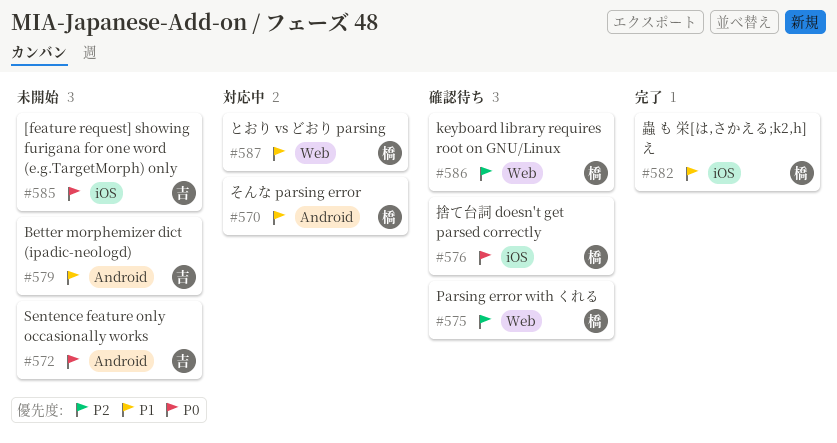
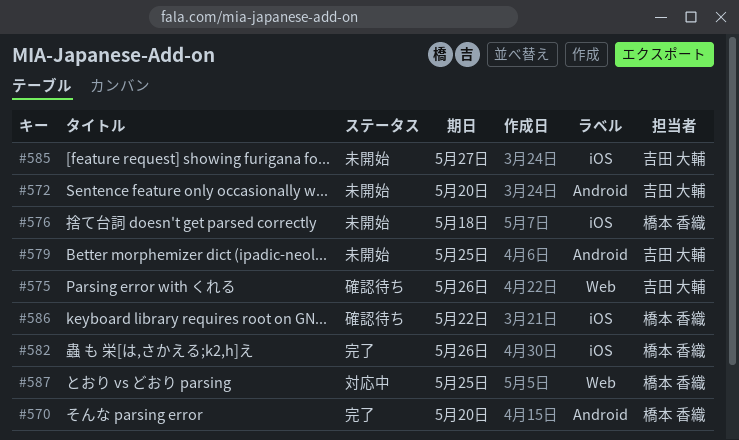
#570, status: 対応中 -> 完了
#575, owner: 橋本 香織 -> 吉田 大輔
#576, status: 確認待ち -> 未開始
#586, label: Web -> iOS

